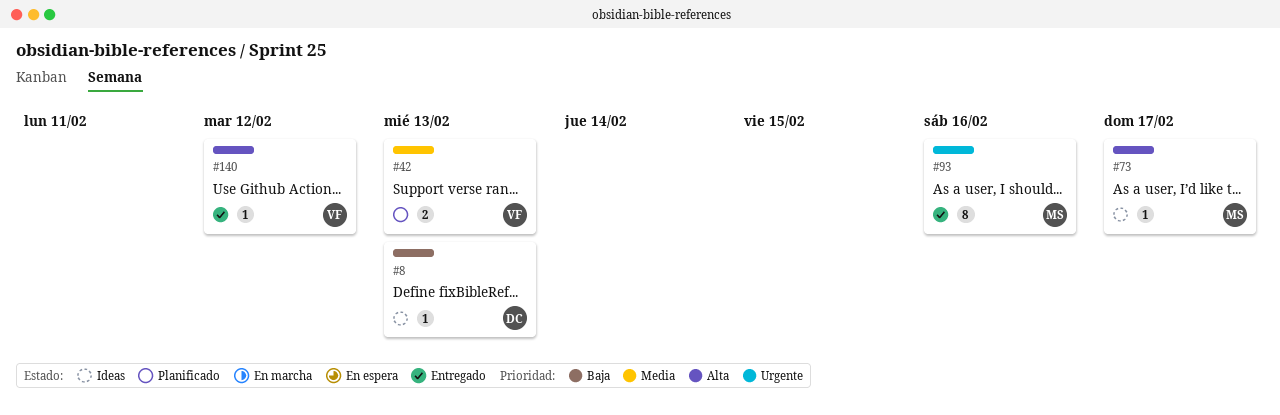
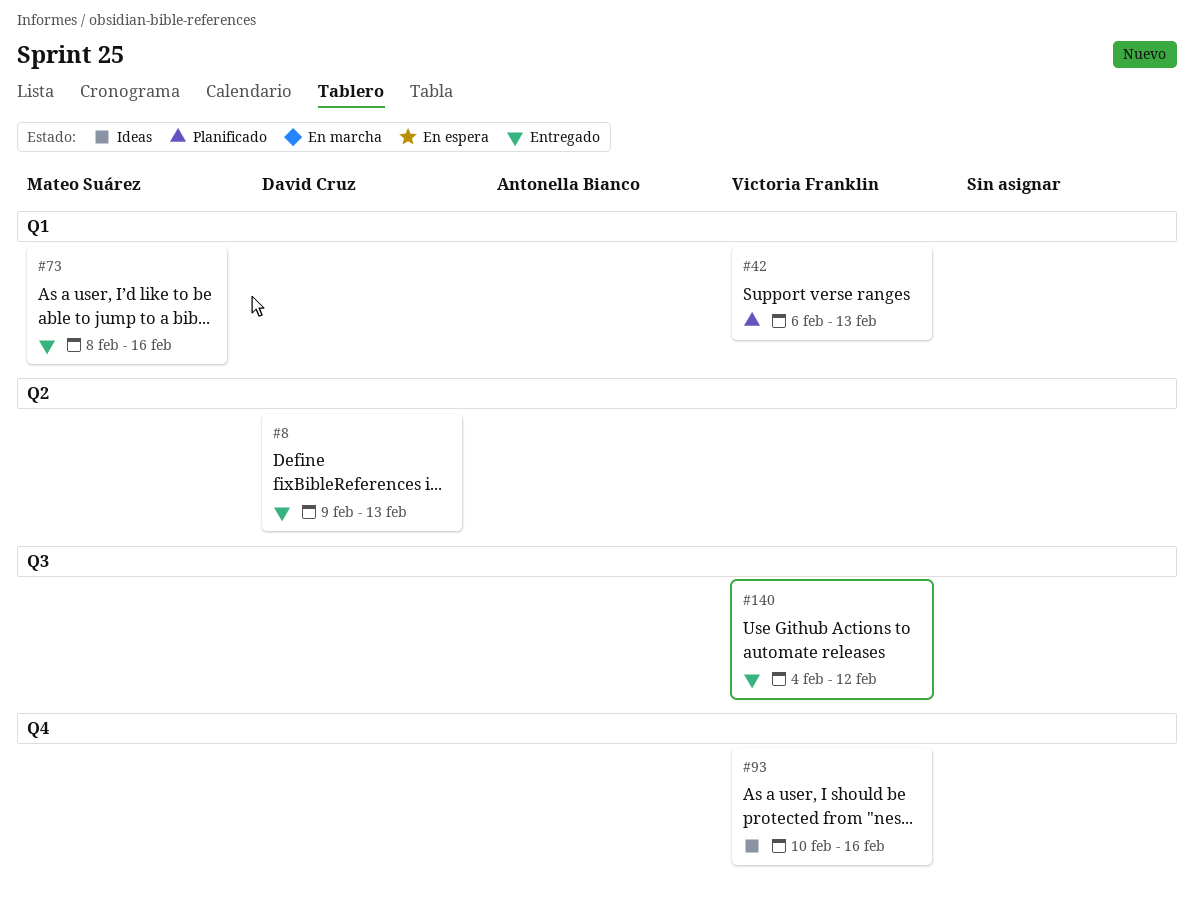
#8, status: Ideas -> Entregado
#73, status: Ideas -> Entregado
#73, due: Feb 17 -> Feb 16
#93, status: Entregado -> Ideas
#93, owner: Mateo Suárez -> Victoria Franklin

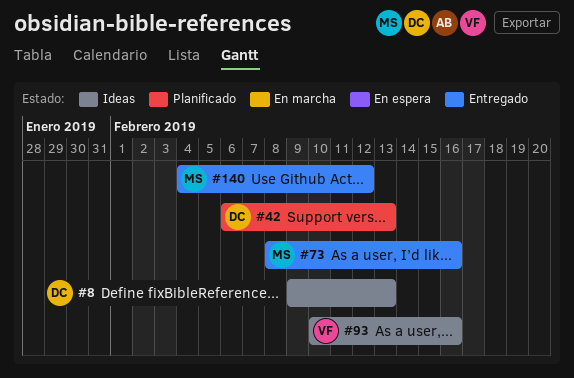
#8, status: Entregado -> Ideas
#42, owner: Victoria Franklin -> David Cruz
#140, owner: Victoria Franklin -> Mateo Suárez

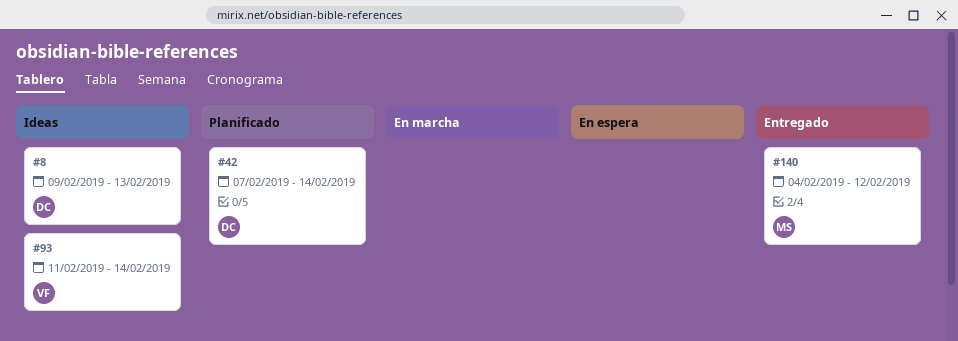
#42, start: Feb 6 -> Feb 7
#42, due: Feb 13 -> Feb 14
#73: present -> none
#93, start: Feb 10 -> Feb 11
#93, due: Feb 16 -> Feb 14

